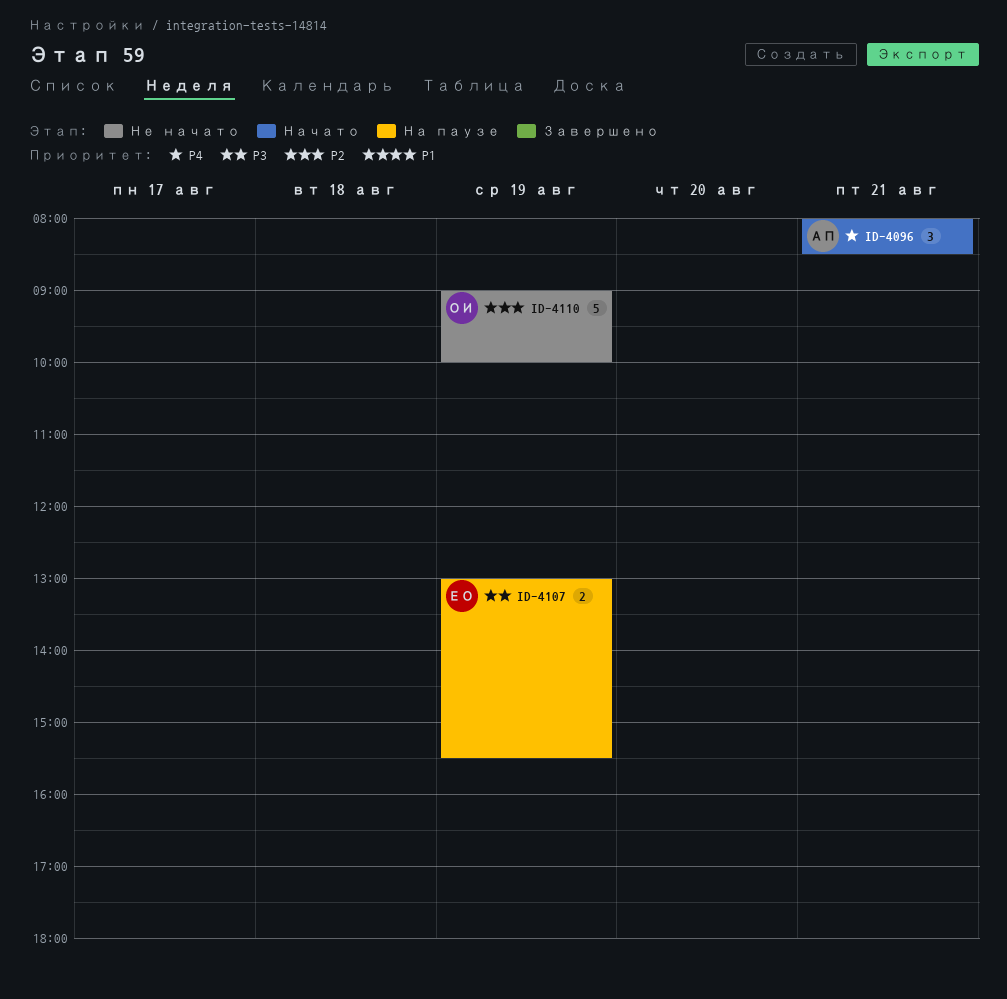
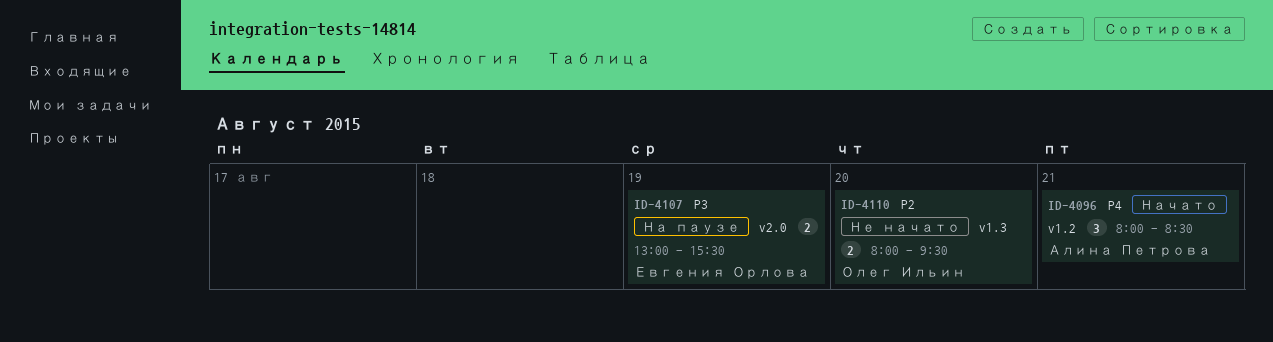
ID-4110, estimate: 5 -> 2
ID-4110, day: Aug 19 -> Aug 20
ID-4110, begins: 09:00 -> 08:00
ID-4110, ends: 10:00 -> 09:30

